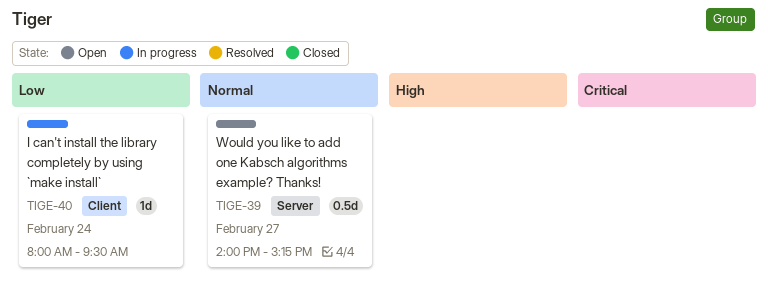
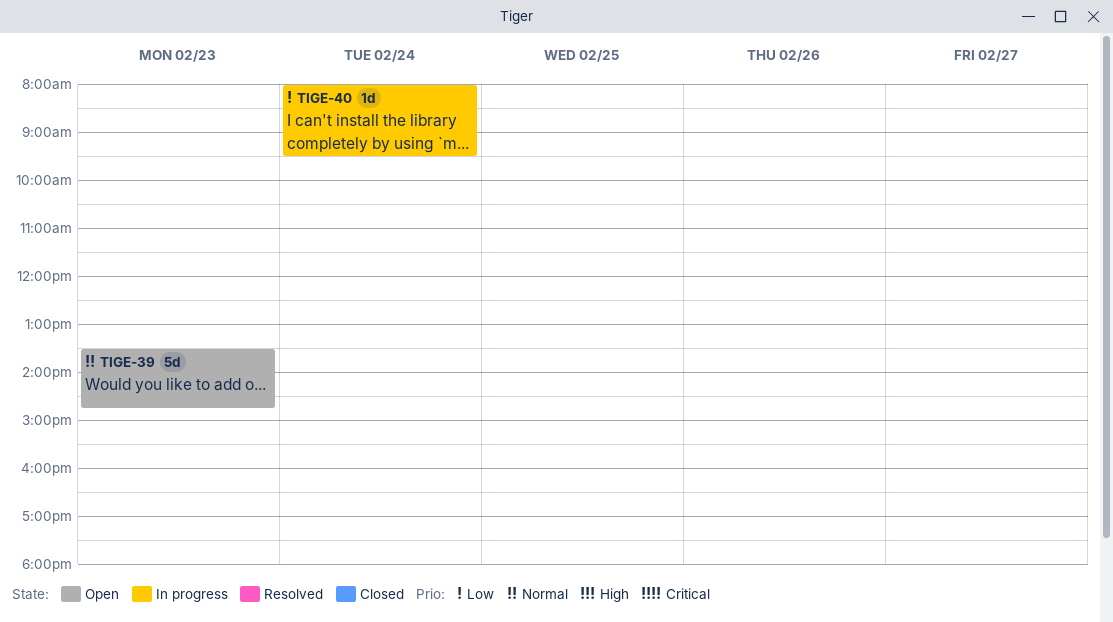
TIGE-39, estimate: 0.5d -> 5d
TIGE-39, day: Feb 27 -> Feb 23
TIGE-39, begins: 14:00 -> 13:30
TIGE-39, ends: 15:15 -> 14:45

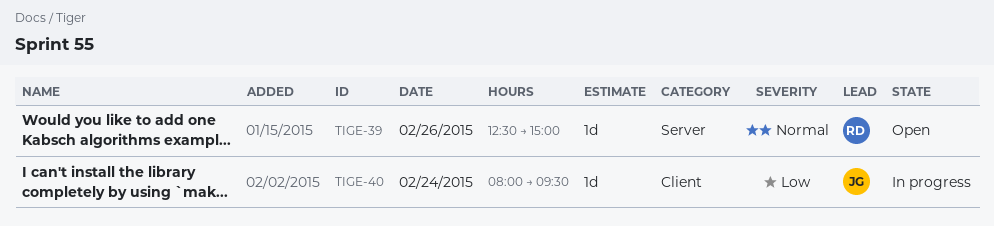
TIGE-39, estimate: 5d -> 1d
TIGE-39, day: Feb 23 -> Feb 26
TIGE-39, begins: 13:30 -> 12:30
TIGE-39, ends: 14:45 -> 15:00

